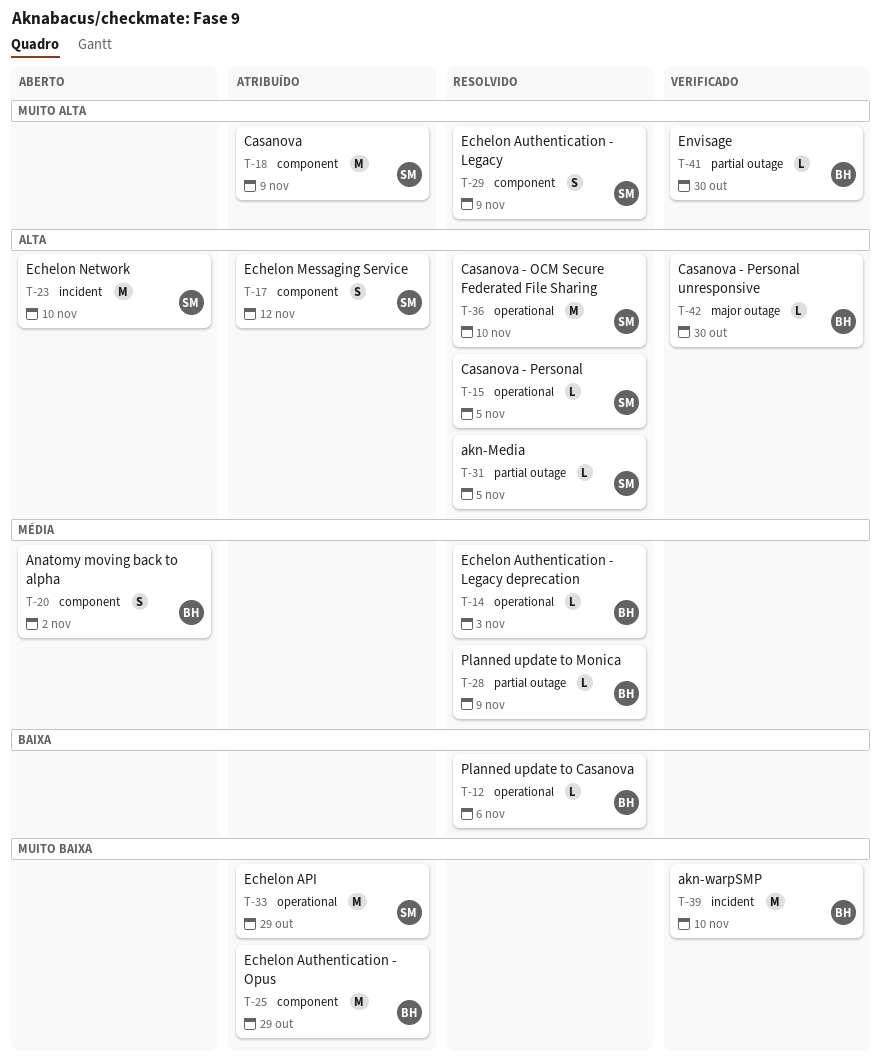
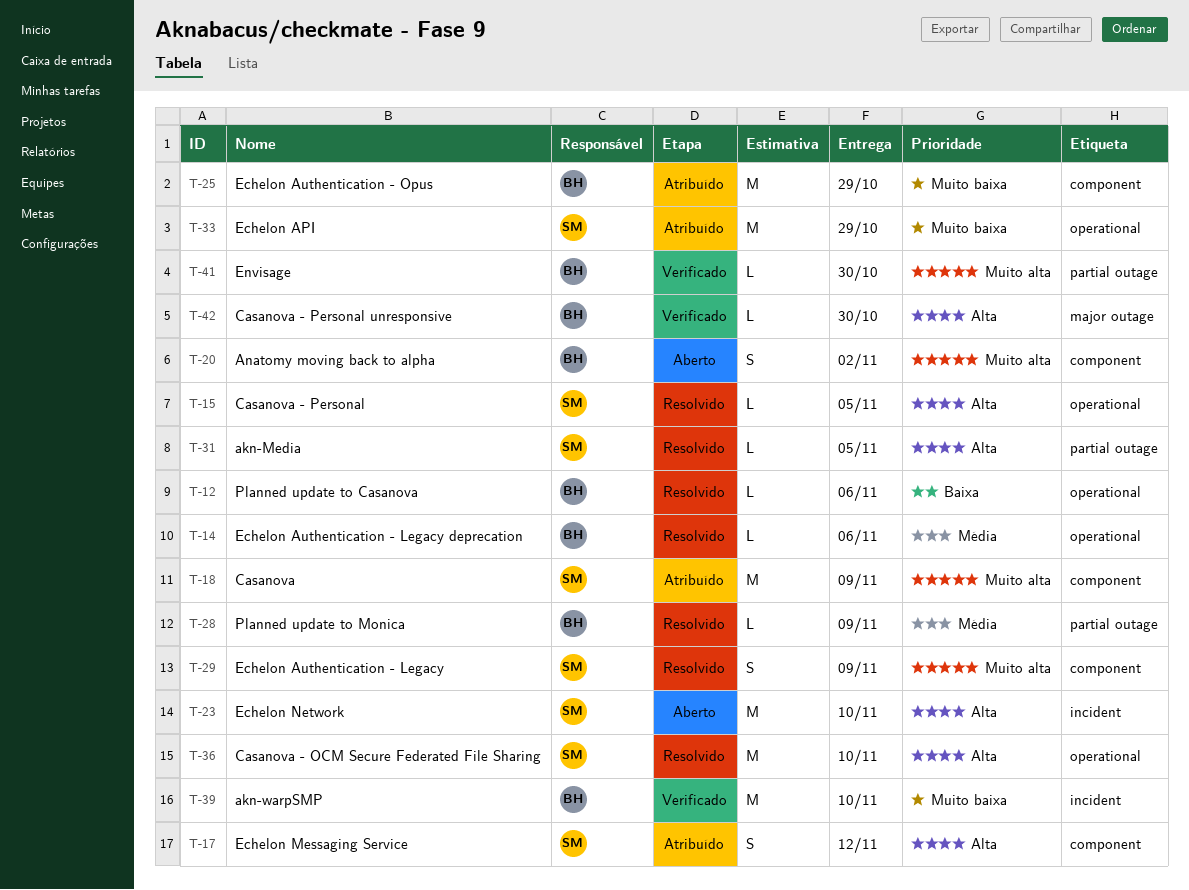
T-14, due: Nov 3 -> Nov 6
T-20, priority: Média -> Muito alta

